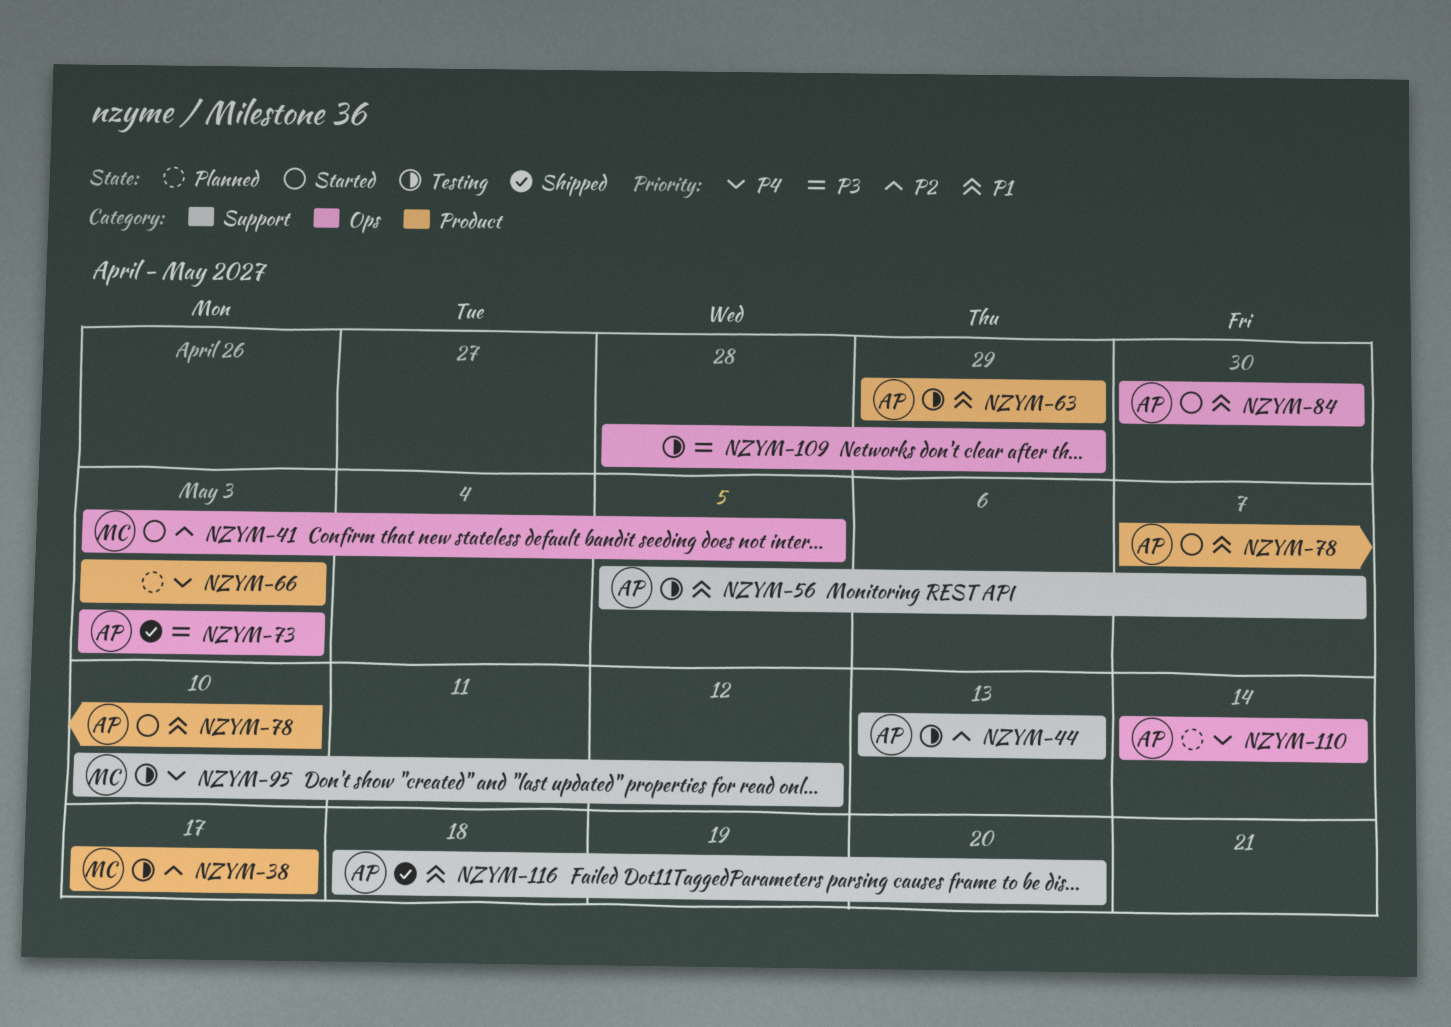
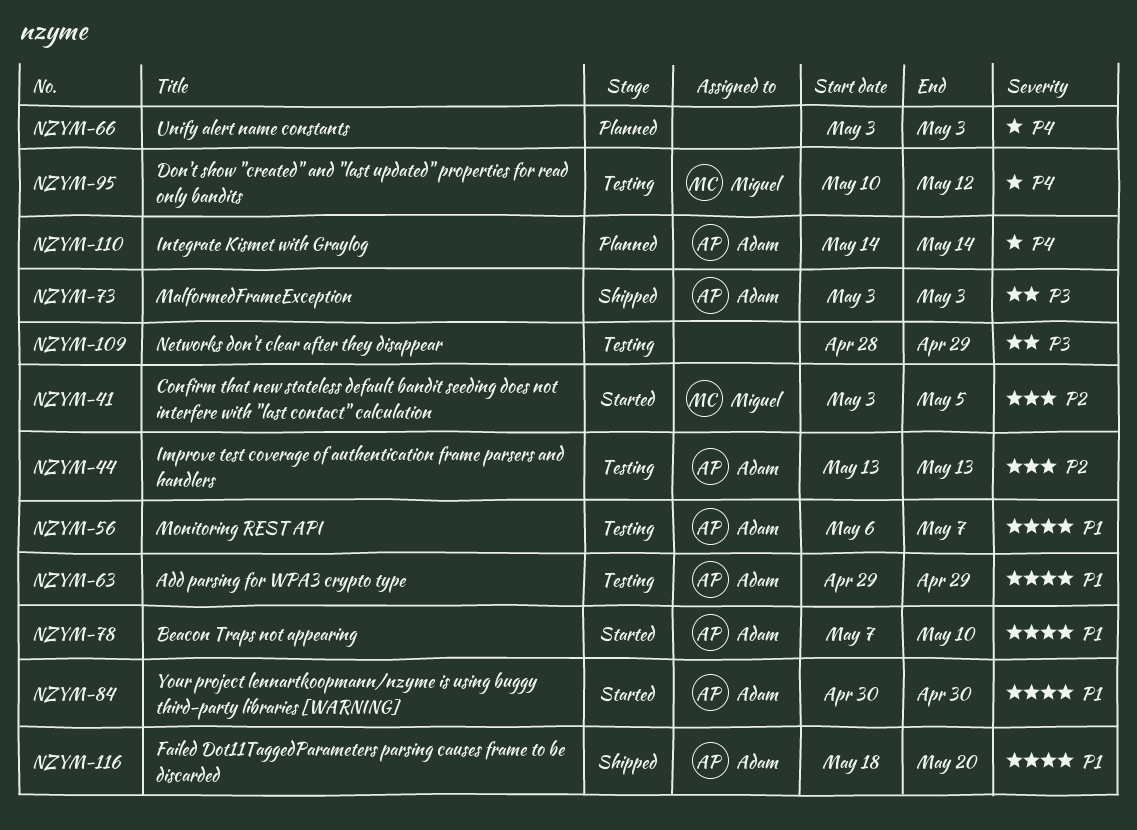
NZYM-38: present -> none
NZYM-56, start: May 5 -> May 6

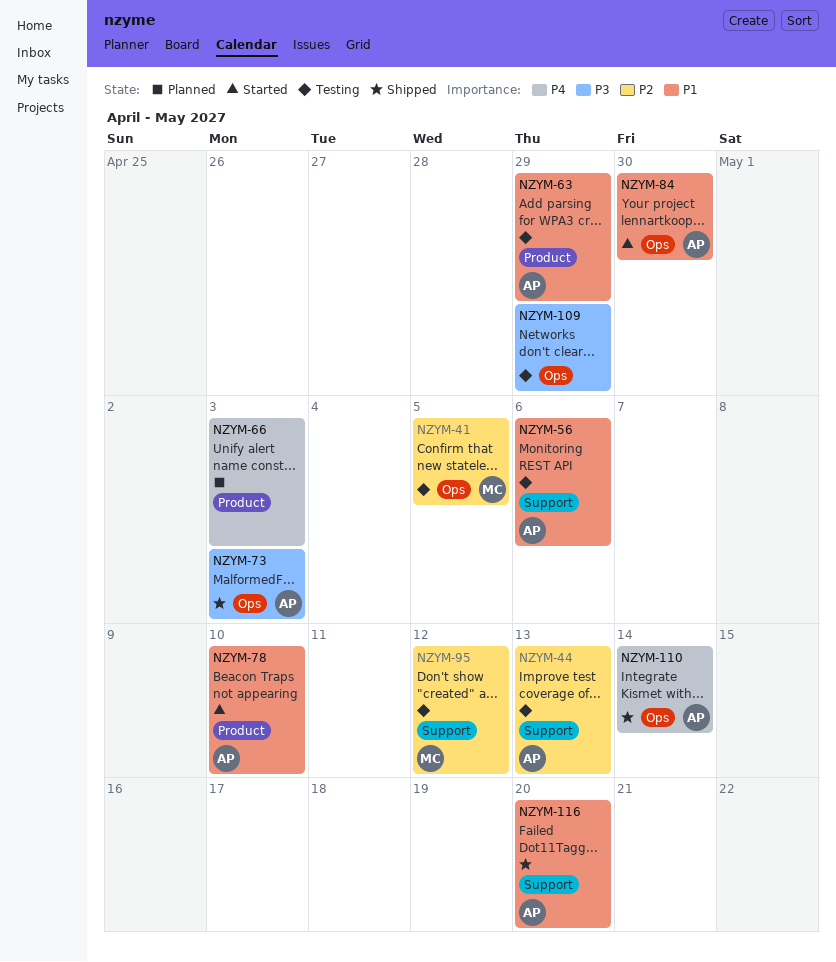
NZYM-41, status: Started -> Testing
NZYM-56, due: May 7 -> May 6
NZYM-95, priority: P4 -> P2
NZYM-110, status: Planned -> Shipped

